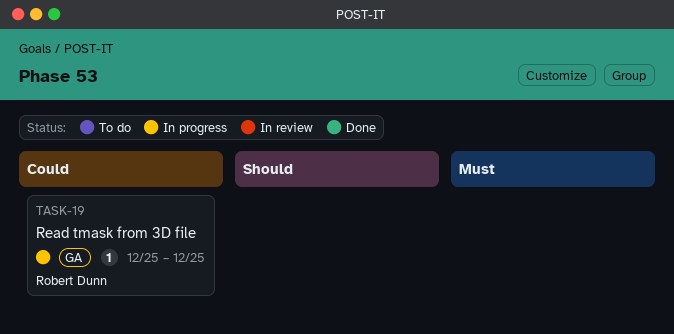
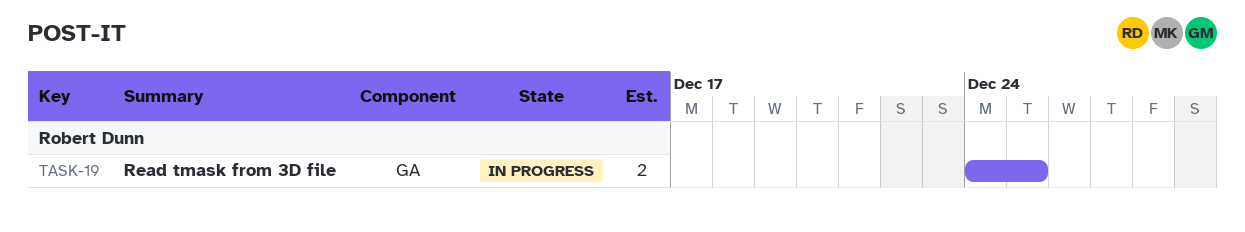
TASK-19, estimate: 1 -> 2
TASK-19, start: Dec 25 -> Dec 24

